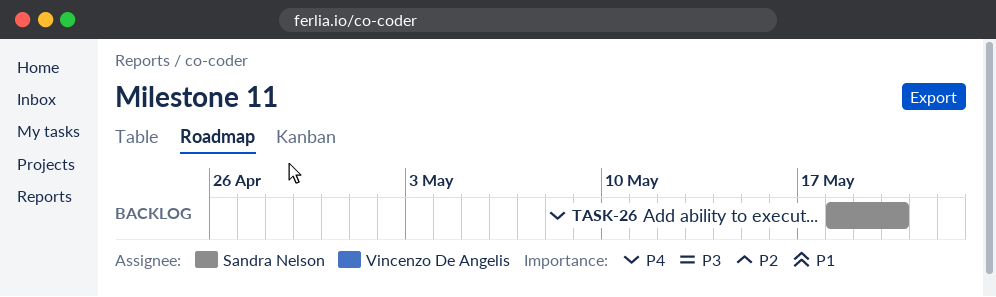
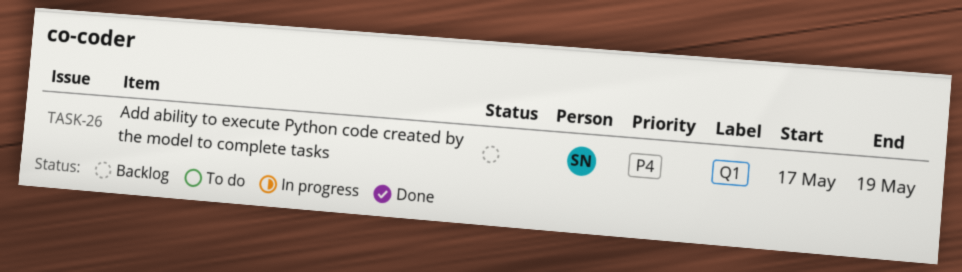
TASK-26, start: May 18 -> May 17
TASK-26, due: May 20 -> May 19

